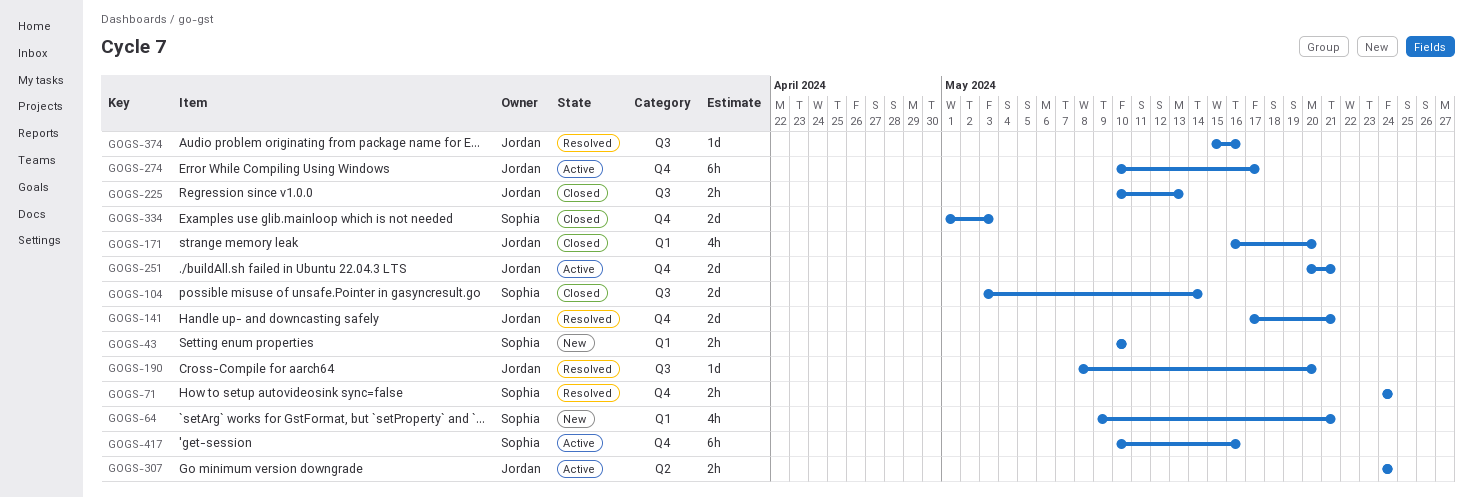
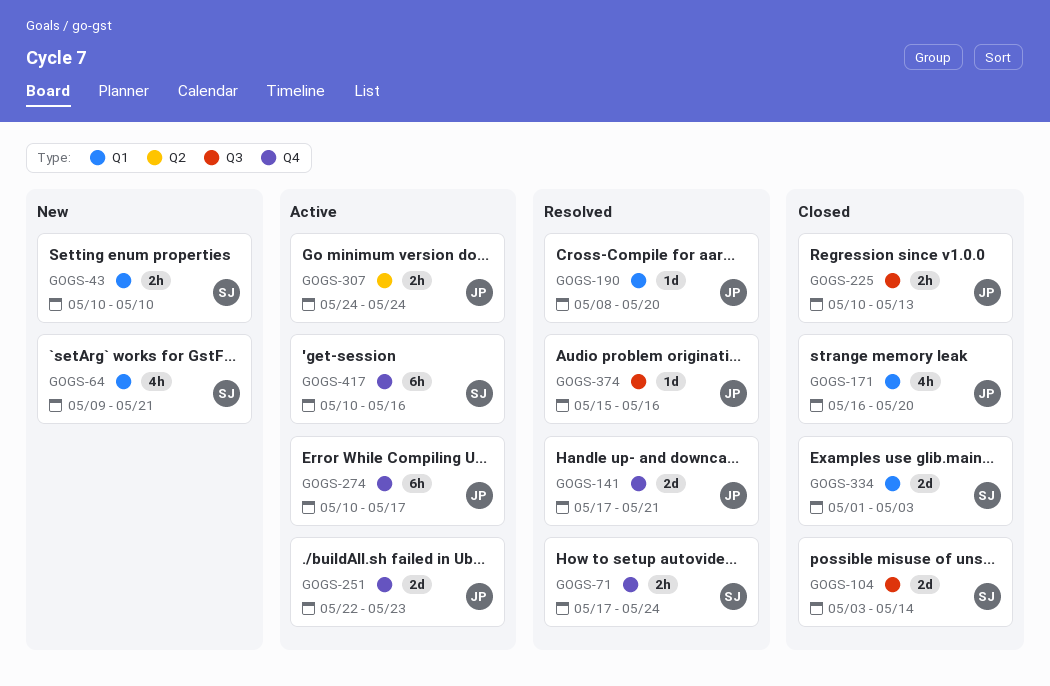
GOGS-71, start: May 24 -> May 17
GOGS-190, label: Q3 -> Q1
GOGS-251, start: May 20 -> May 22
GOGS-251, due: May 21 -> May 23
GOGS-334, label: Q4 -> Q1

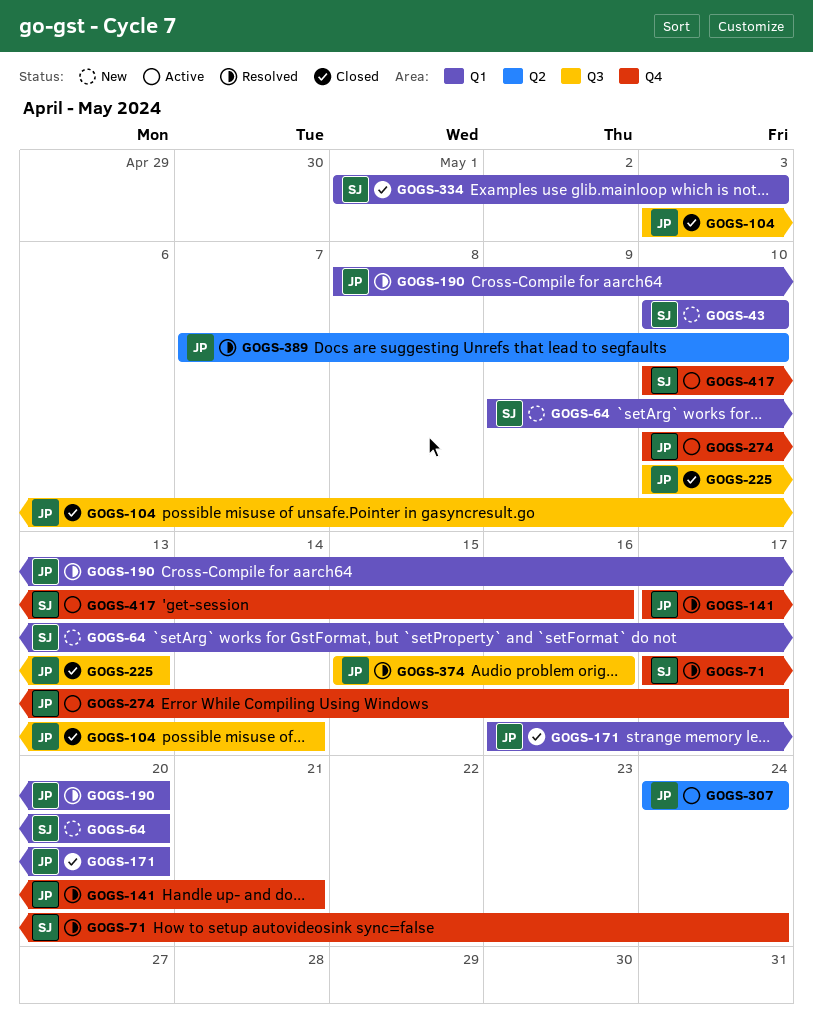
GOGS-64, due: May 21 -> May 20
GOGS-104, owner: SJ -> JP
GOGS-251: present -> none
GOGS-389: none -> present

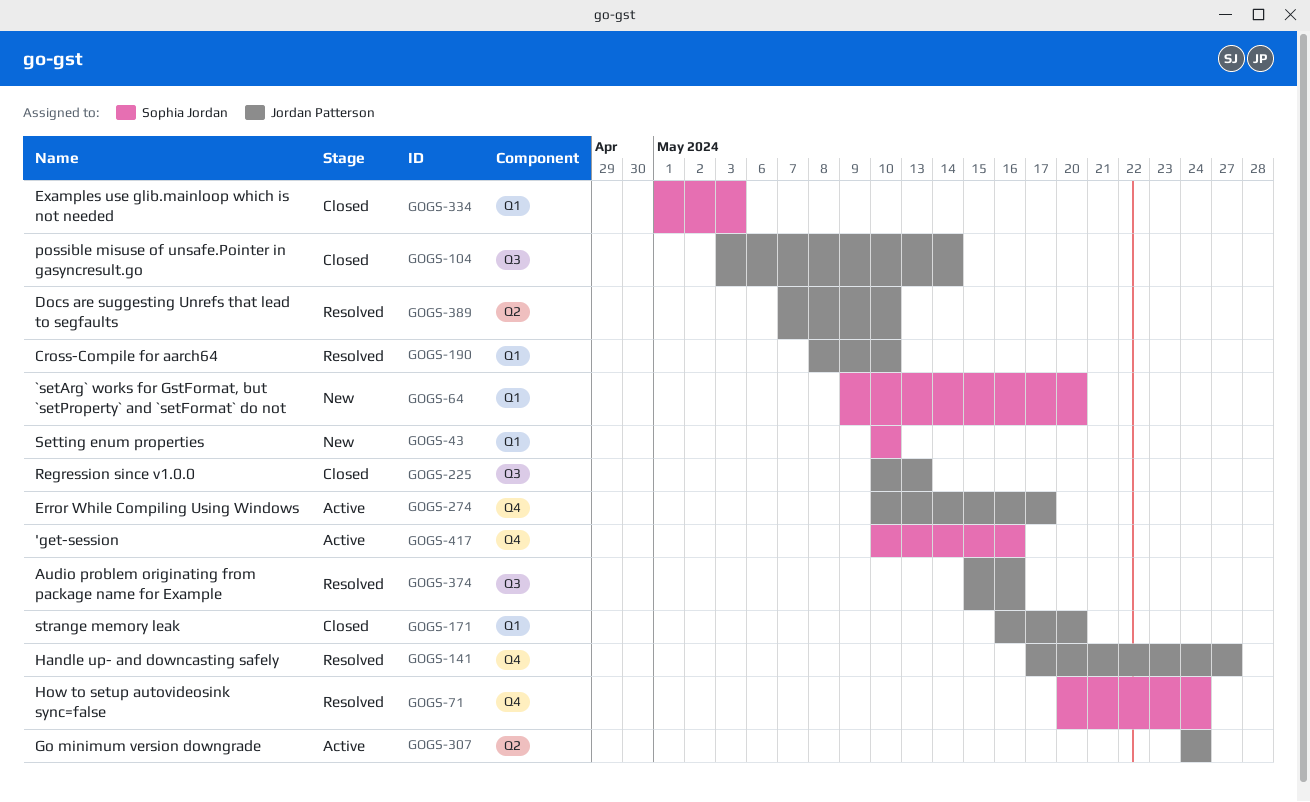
GOGS-71, start: May 17 -> May 20
GOGS-141, due: May 21 -> May 27
GOGS-190, due: May 20 -> May 10

